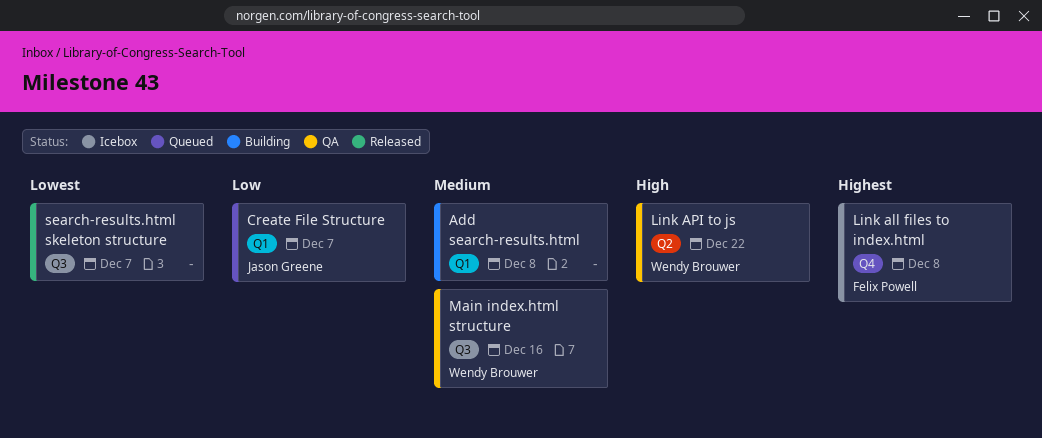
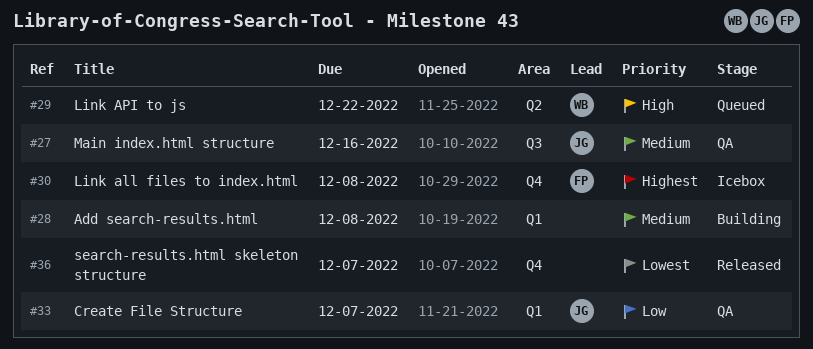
Create File Structure, status: Queued -> QA
Link API to js, status: QA -> Queued
Main index.html structure, owner: Wendy Brouwer -> Jason Greene
search-results.html skeleton structure, label: Q3 -> Q4

